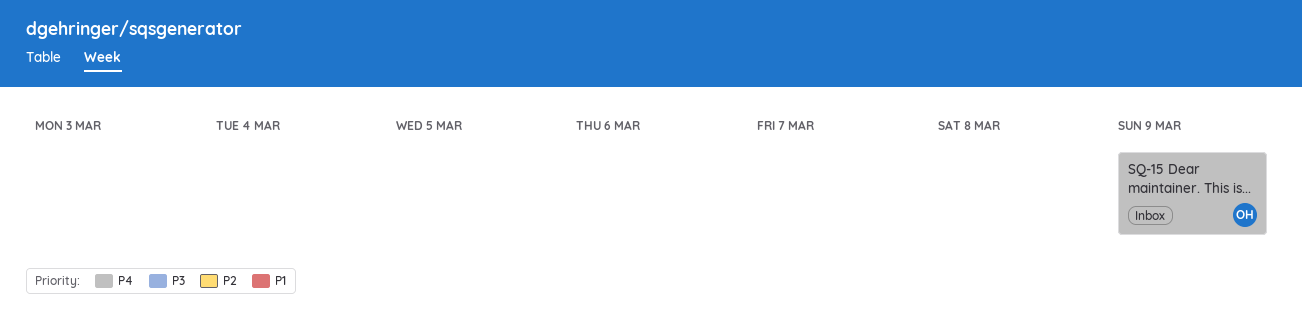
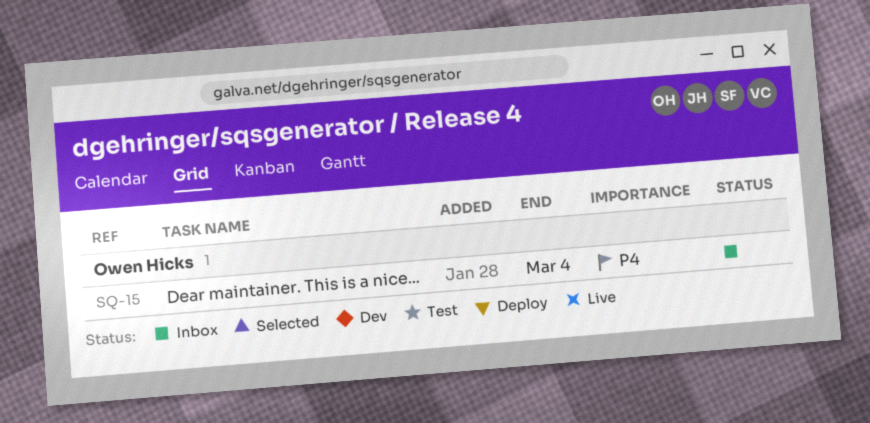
SQ-15, due: Mar 9 -> Mar 4

